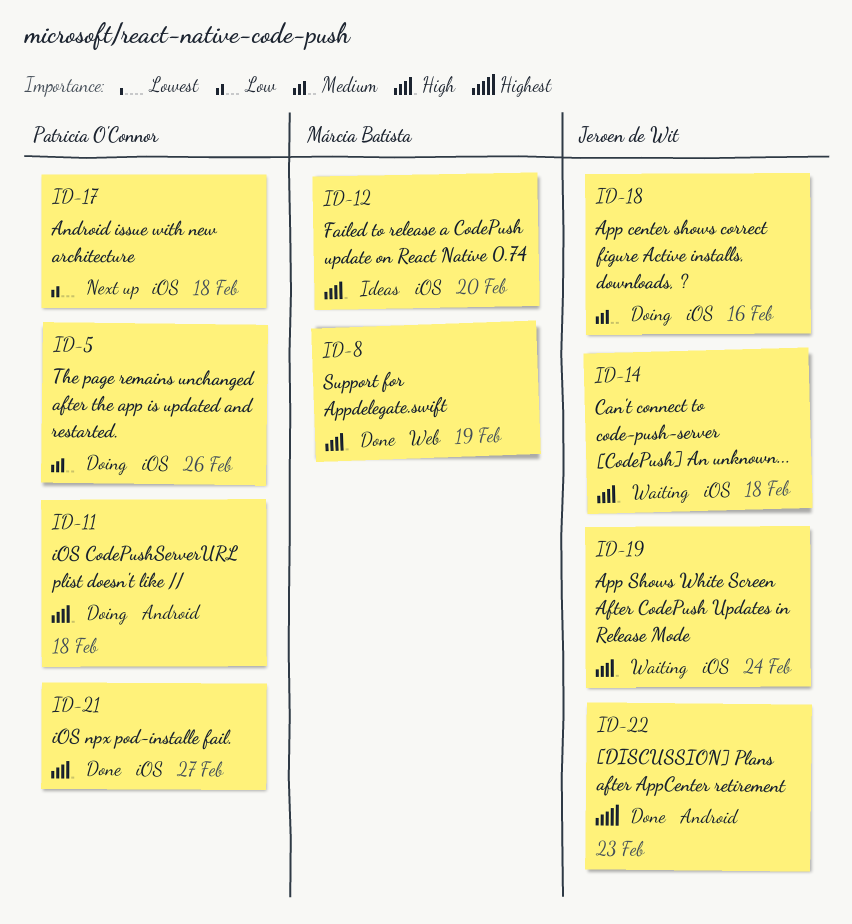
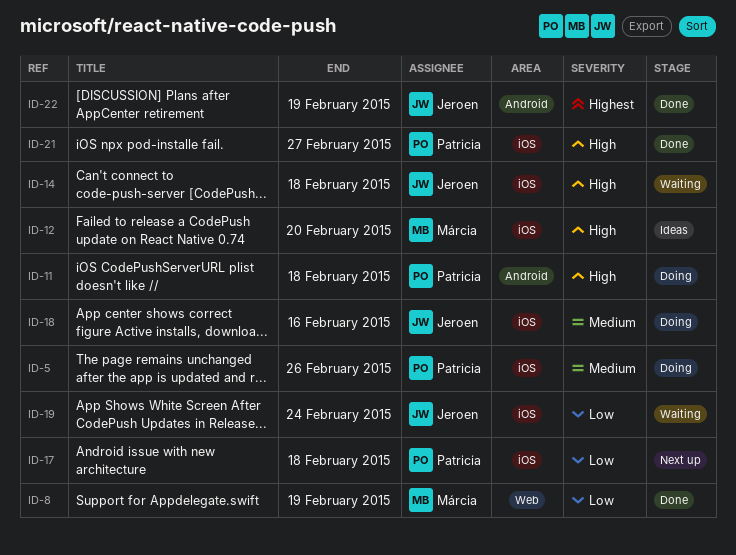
ID-8, priority: High -> Low
ID-19, priority: High -> Low
ID-22, due: Feb 23 -> Feb 19

